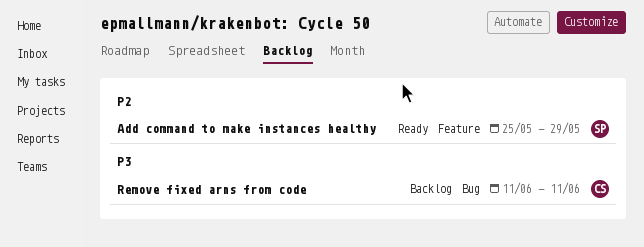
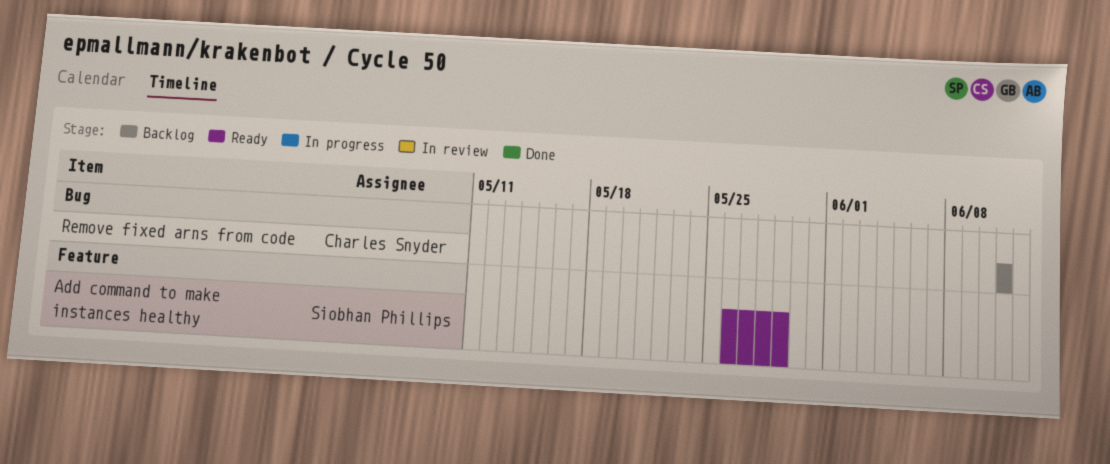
Add command to make instances healthy, start: May 25 -> May 26

